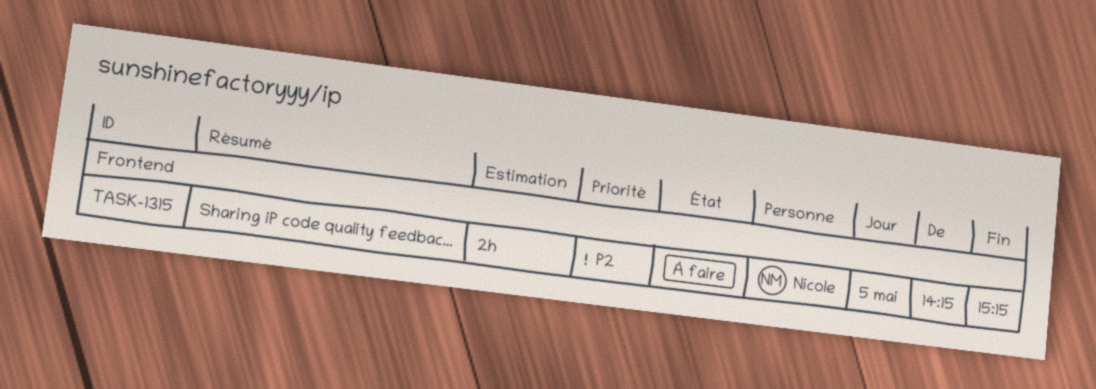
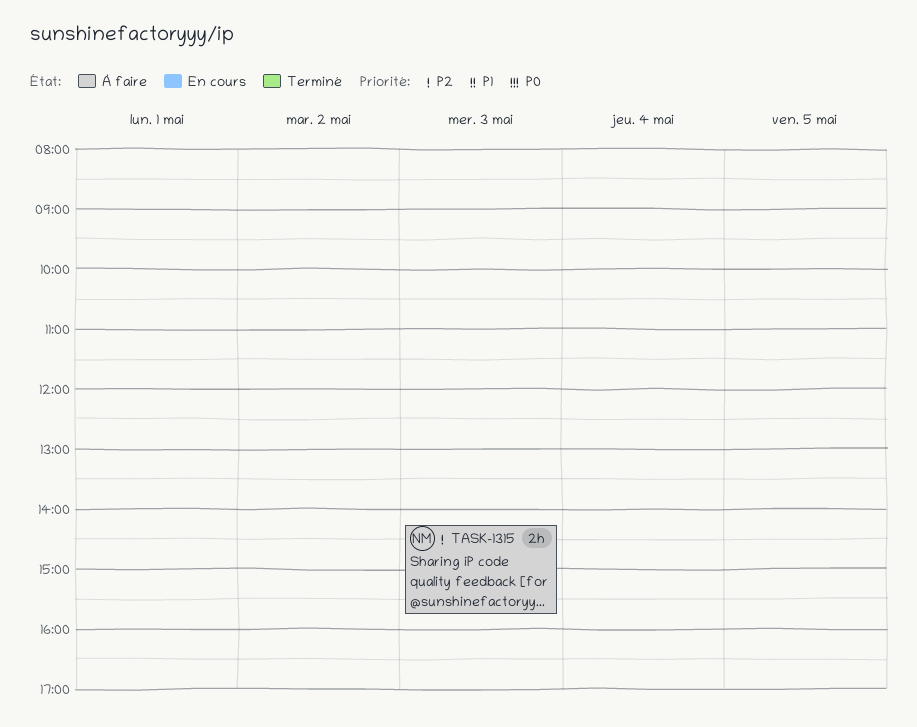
TASK-1315, day: May 5 -> May 3
TASK-1315, ends: 15:15 -> 15:45

